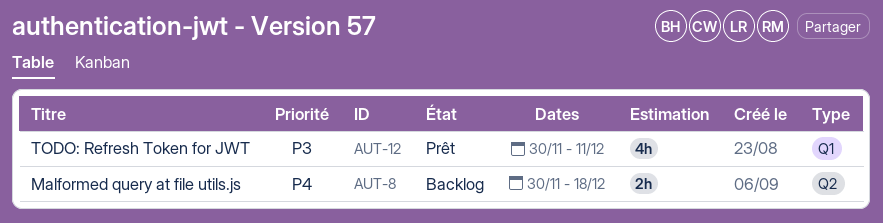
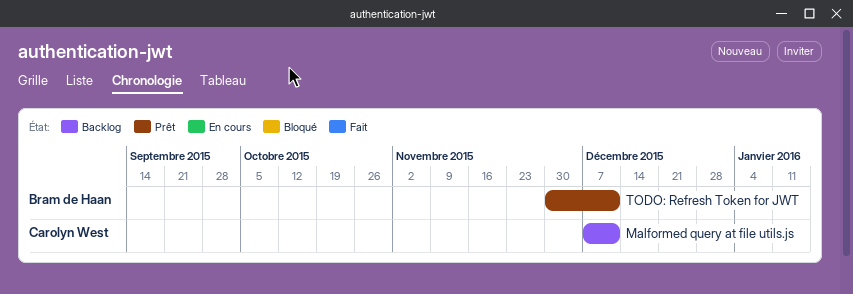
Malformed query at file utils.js, start: Nov 30 -> Dec 7
Malformed query at file utils.js, due: Dec 18 -> Dec 11

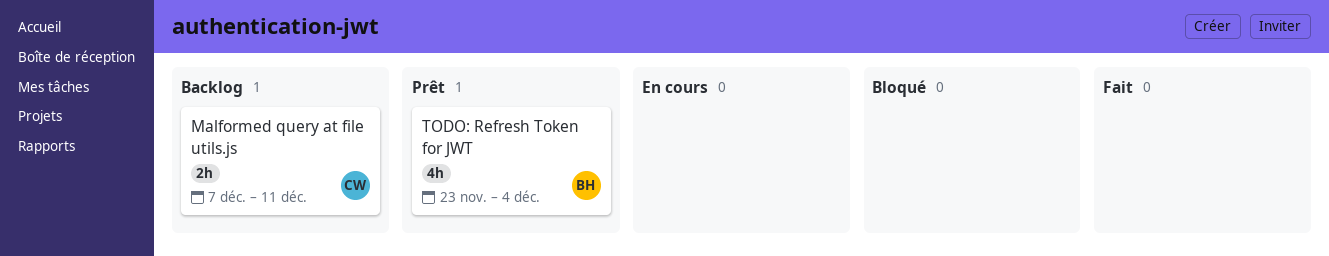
TODO: Refresh Token for JWT, start: Nov 30 -> Nov 23
TODO: Refresh Token for JWT, due: Dec 11 -> Dec 4

